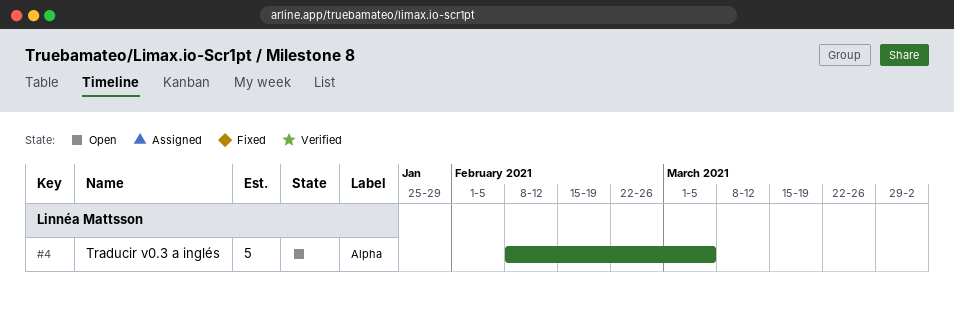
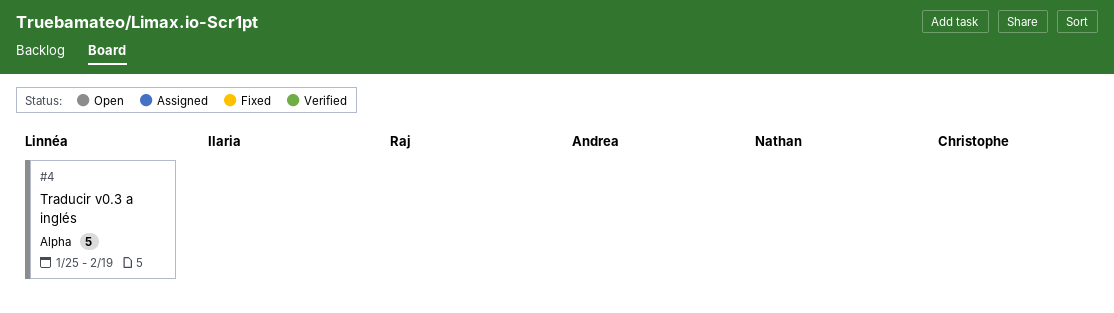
#4, start: Feb 8 -> Jan 25
#4, due: Mar 5 -> Feb 19

